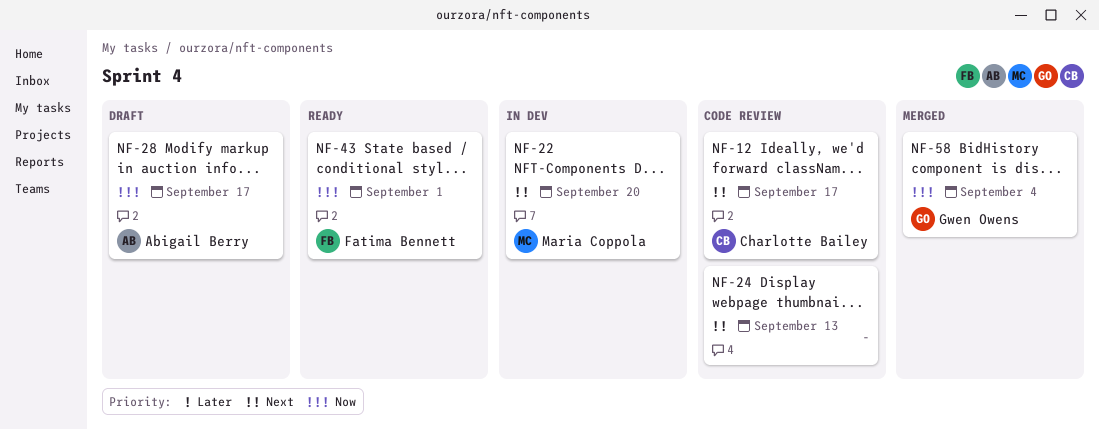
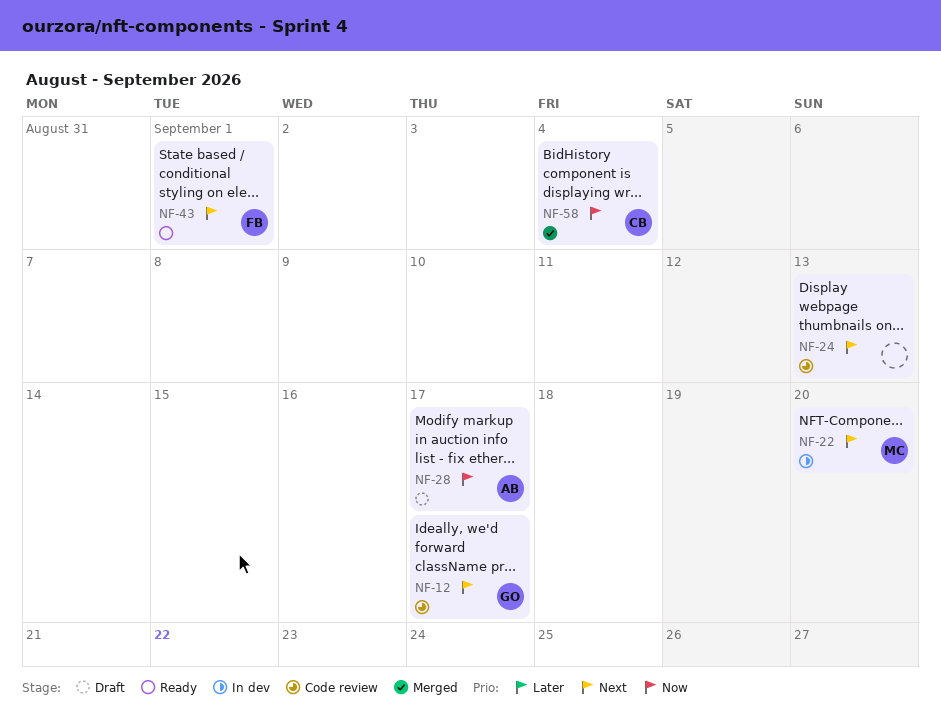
NF-12, owner: Charlotte Bailey -> Gwen Owens
NF-43, priority: Now -> Next
NF-58, owner: Gwen Owens -> Charlotte Bailey

